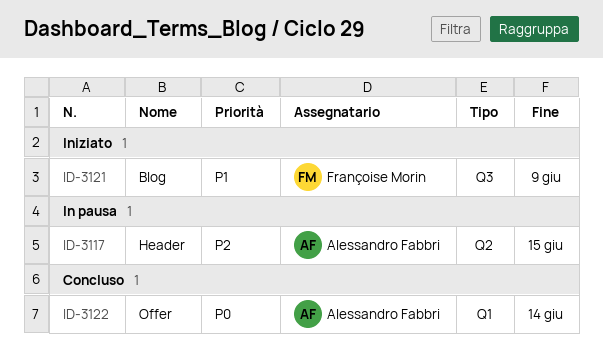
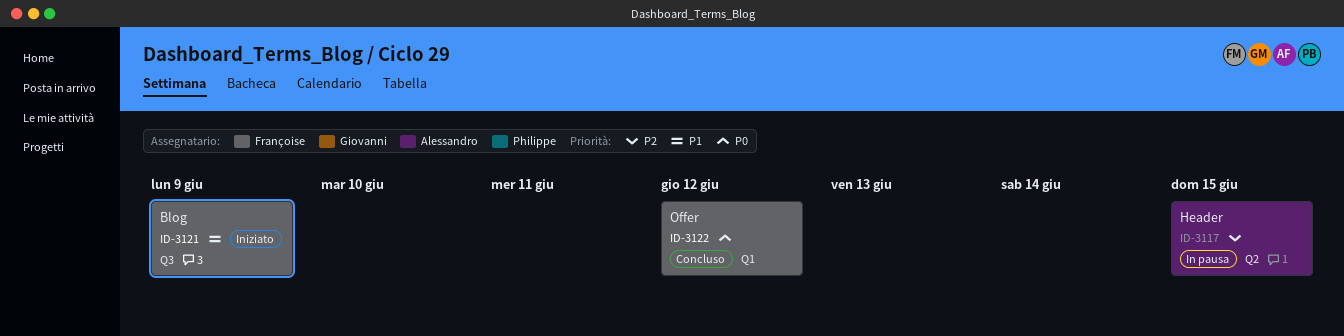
ID-3122, owner: Alessandro Fabbri -> Françoise Morin
ID-3122, due: Jun 14 -> Jun 12

